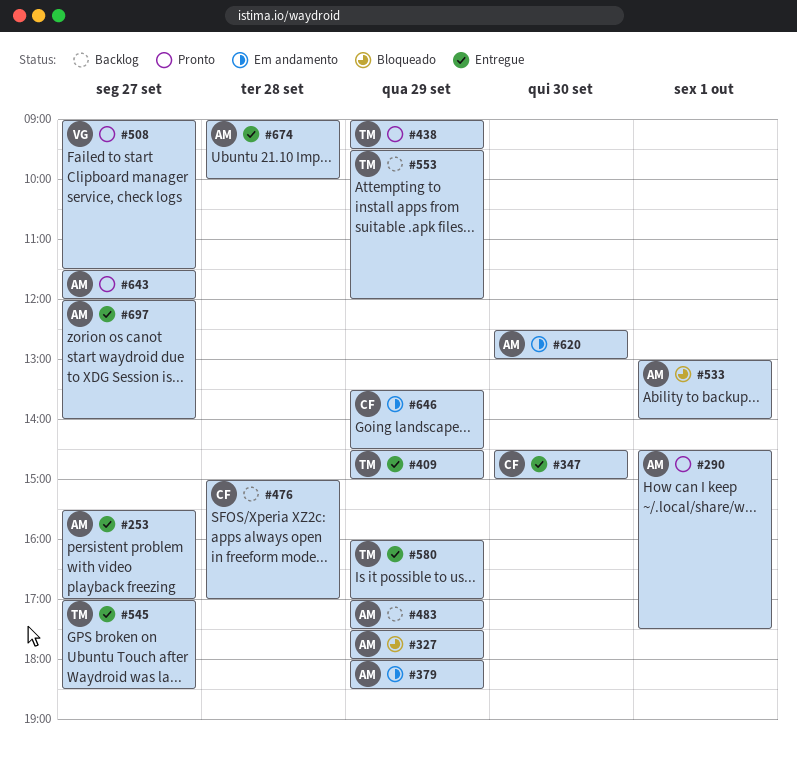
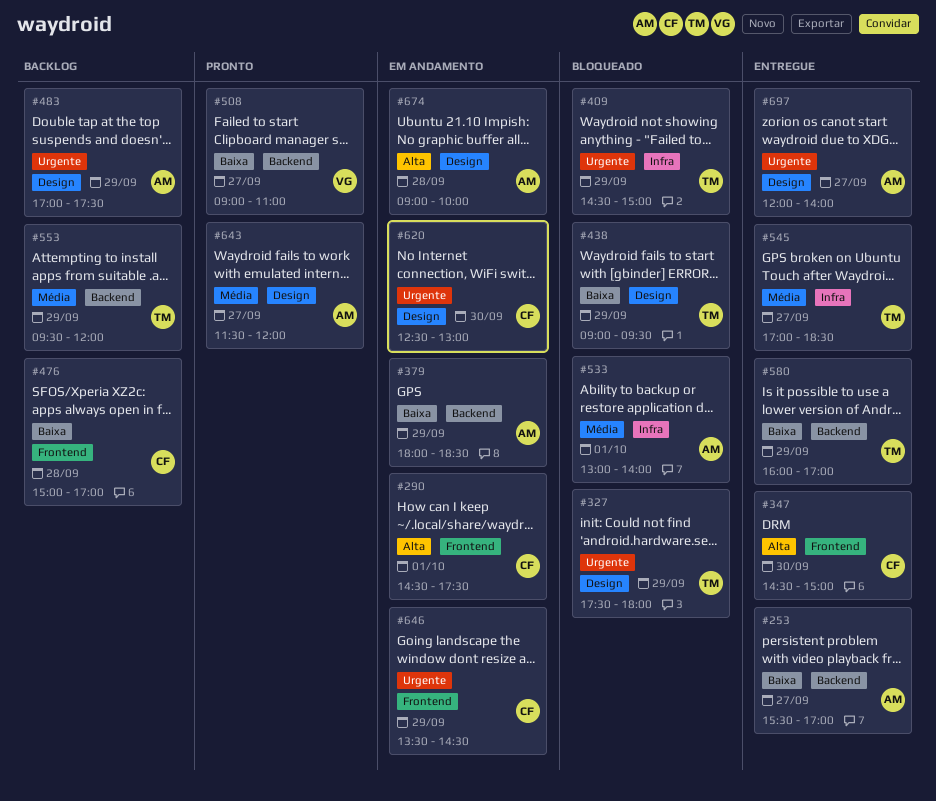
#290, status: Pronto -> Em andamento
#290, owner: AM -> CF
#327, owner: AM -> TM
#409, status: Entregue -> Bloqueado
#438, status: Pronto -> Bloqueado
#508, ends: 11:30 -> 11:00
#620, owner: AM -> CF
#674, status: Entregue -> Em andamento

